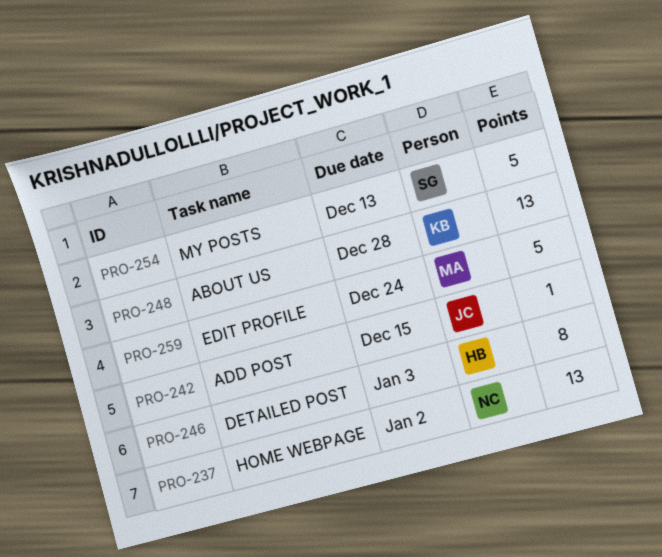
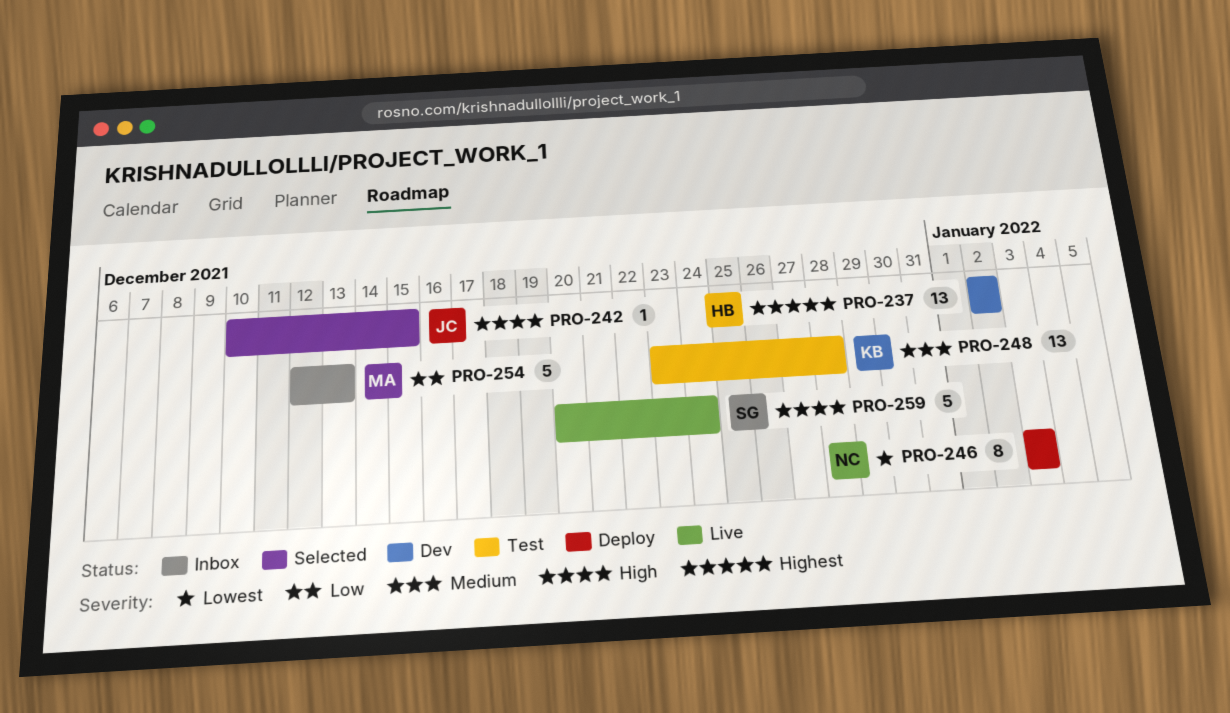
PRO-237, owner: NC -> HB
PRO-246, owner: HB -> NC
PRO-254, owner: SG -> MA
PRO-259, owner: MA -> SG

